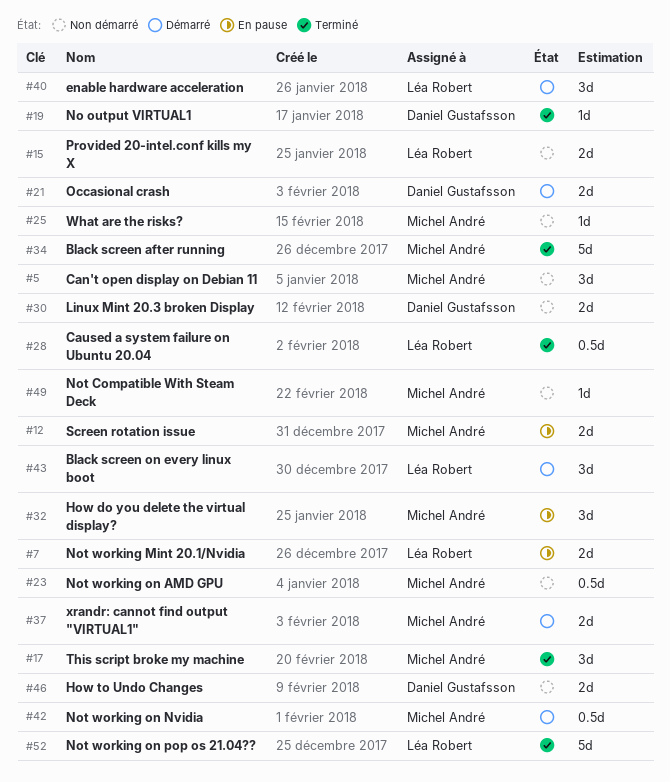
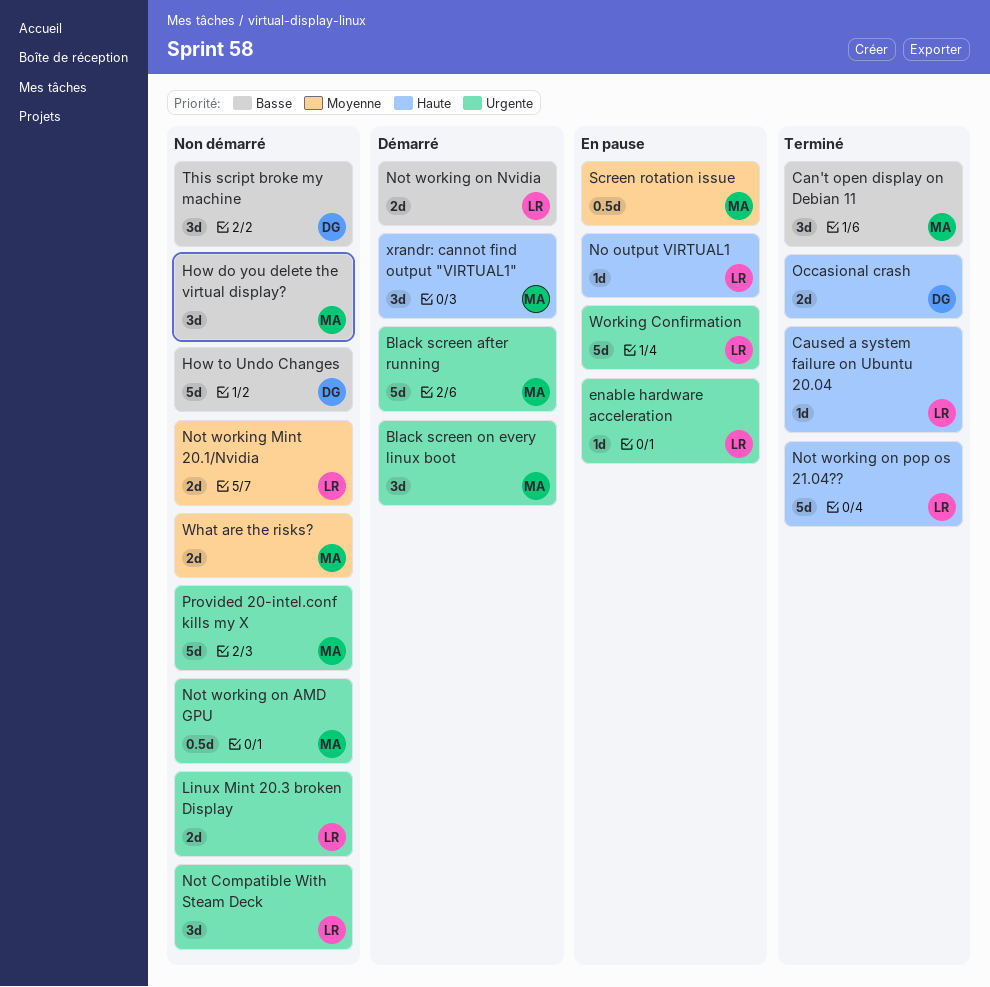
Black screen after running, status: Terminé -> Démarré
Black screen on every linux boot, owner: Léa Robert -> Michel André
Can't open display on Debian 11, status: Non démarré -> Terminé
Caused a system failure on Ubuntu 20.04, estimate: 0.5d -> 1d
enable hardware acceleration, status: Démarré -> En pause
enable hardware acceleration, estimate: 3d -> 1d
How do you delete the virtual display?, status: En pause -> Non démarré
How to Undo Changes, estimate: 2d -> 5d
Linux Mint 20.3 broken Display, owner: Daniel Gustafsson -> Léa Robert
No output VIRTUAL1, status: Terminé -> En pause
No output VIRTUAL1, owner: Daniel Gustafsson -> Léa Robert
Not Compatible With Steam Deck, owner: Michel André -> Léa Robert
Not Compatible With Steam Deck, estimate: 1d -> 3d
Not working Mint 20.1/Nvidia, status: En pause -> Non démarré
Not working on Nvidia, owner: Michel André -> Léa Robert
Not working on Nvidia, estimate: 0.5d -> 2d
Occasional crash, status: Démarré -> Terminé
Provided 20-intel.conf kills my X, owner: Léa Robert -> Michel André
Provided 20-intel.conf kills my X, estimate: 2d -> 5d
Screen rotation issue, estimate: 2d -> 0.5d
This script broke my machine, status: Terminé -> Non démarré
This script broke my machine, owner: Michel André -> Daniel Gustafsson
What are the risks?, estimate: 1d -> 2d
Working Confirmation: none -> present
xrandr: cannot find output "VIRTUAL1", estimate: 2d -> 3d

